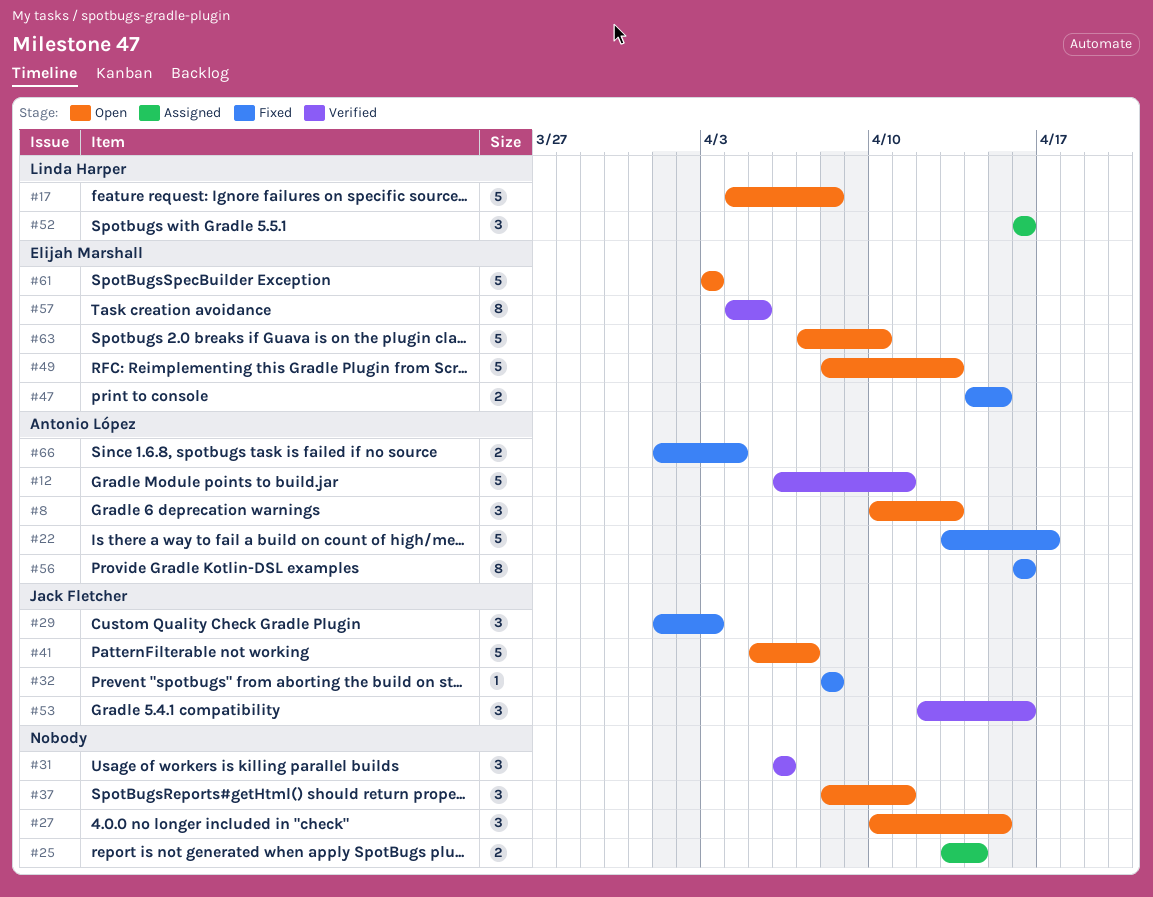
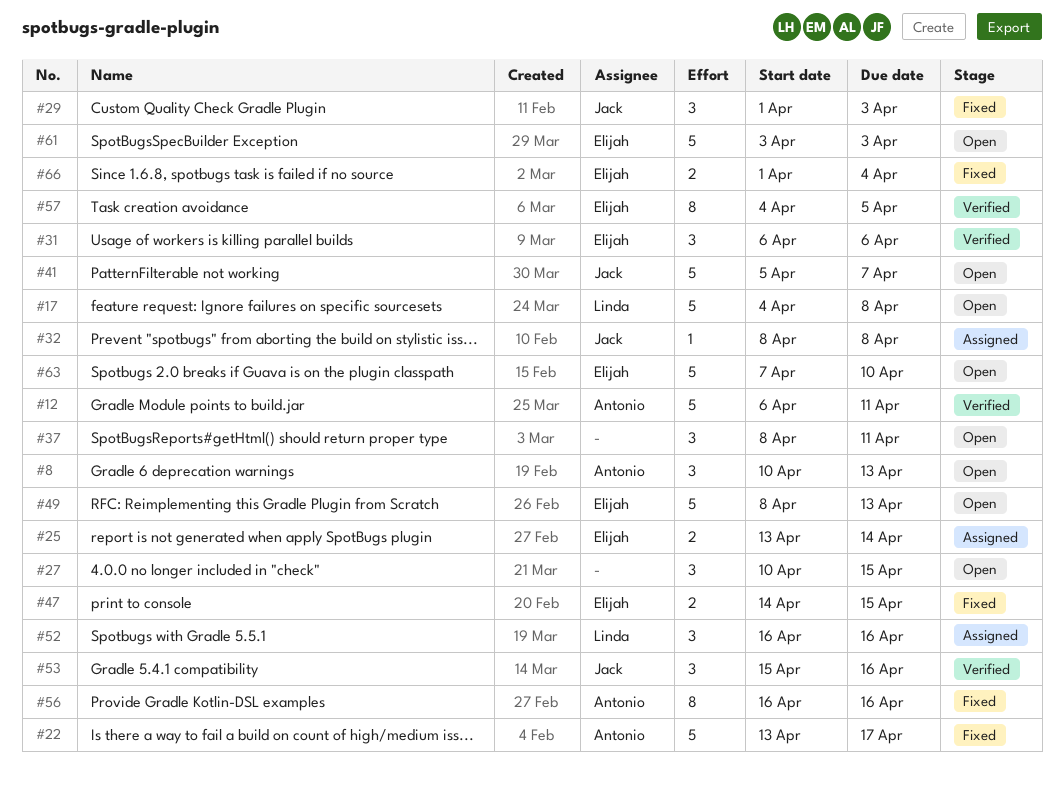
#25, owner: none -> Elijah Marshall
#31, owner: none -> Elijah Marshall
#32, status: Fixed -> Assigned
#53, start: Apr 12 -> Apr 15
#66, owner: Antonio López -> Elijah Marshall

